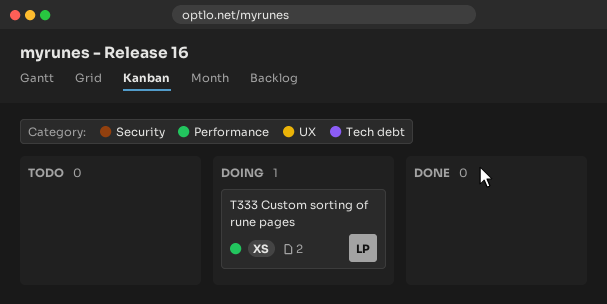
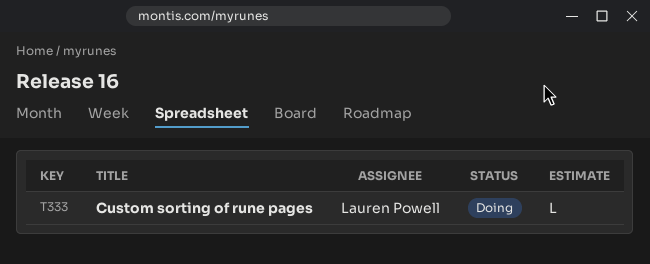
T333, estimate: XS -> L

